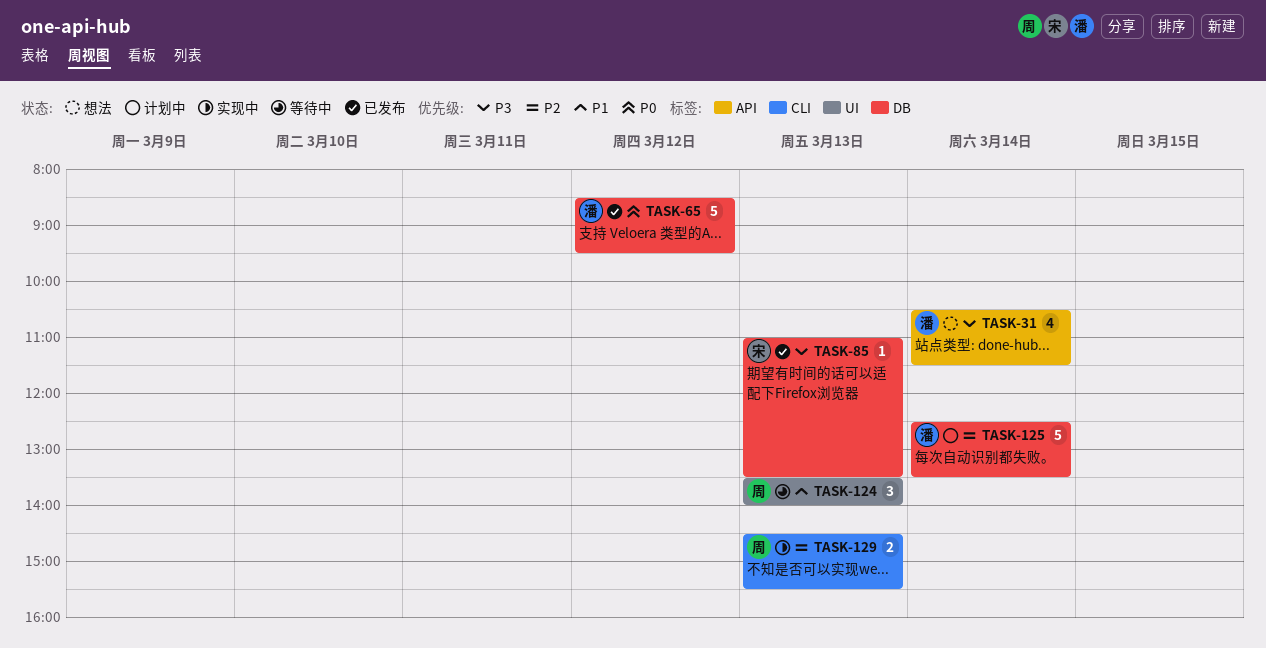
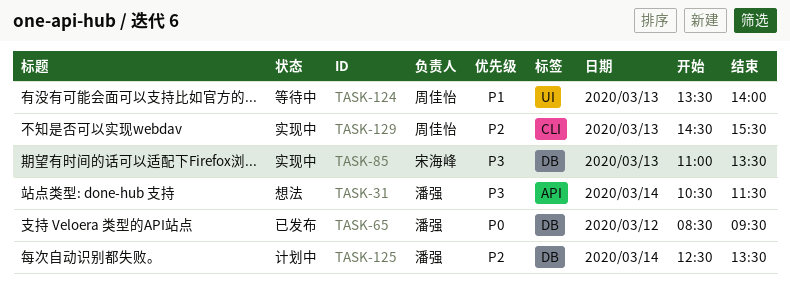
TASK-85, status: 已发布 -> 实现中

